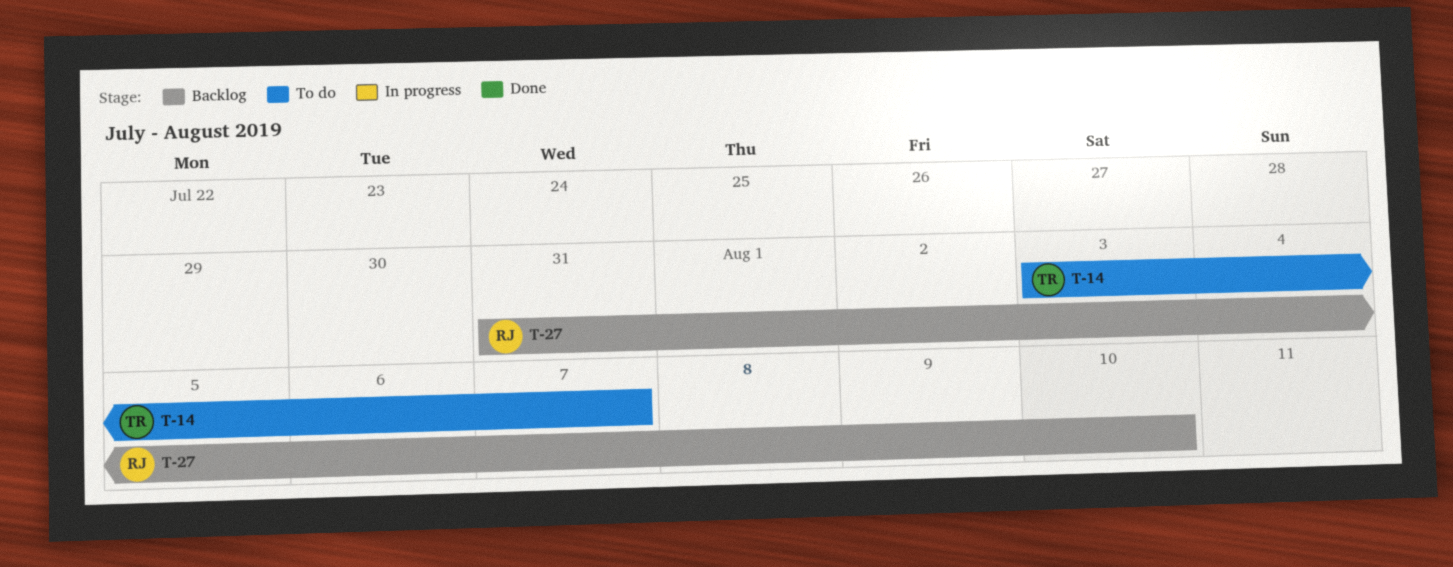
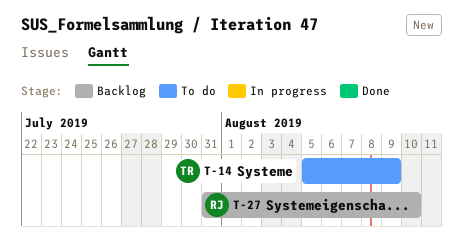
T-14, start: Aug 3 -> Aug 5
T-14, due: Aug 7 -> Aug 9

